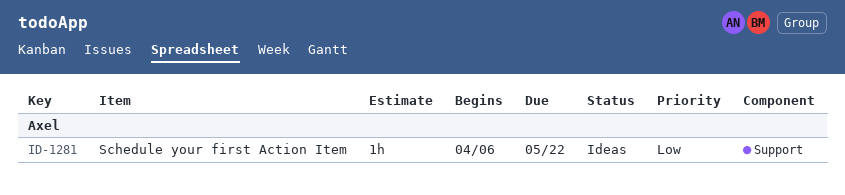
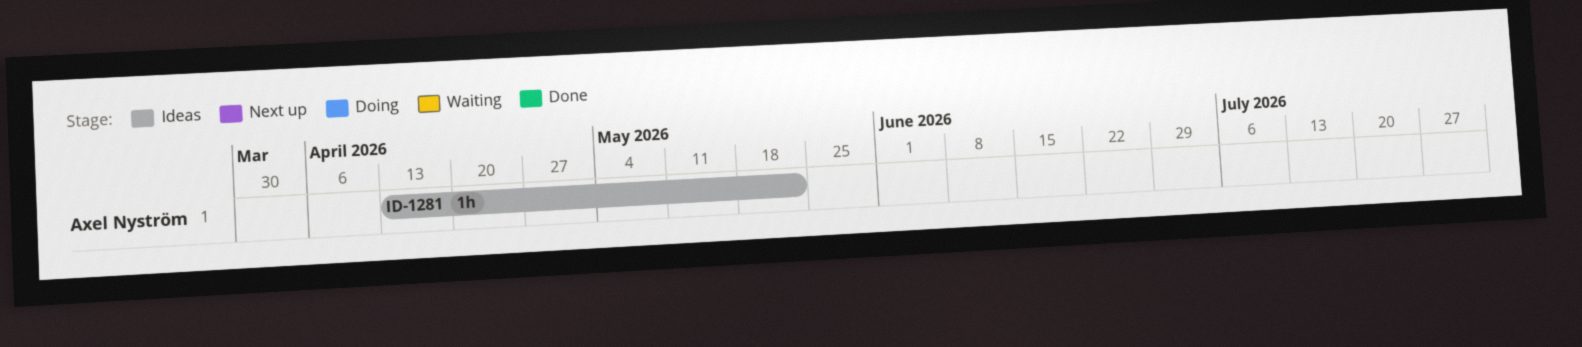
ID-1281, start: Apr 6 -> Apr 13

